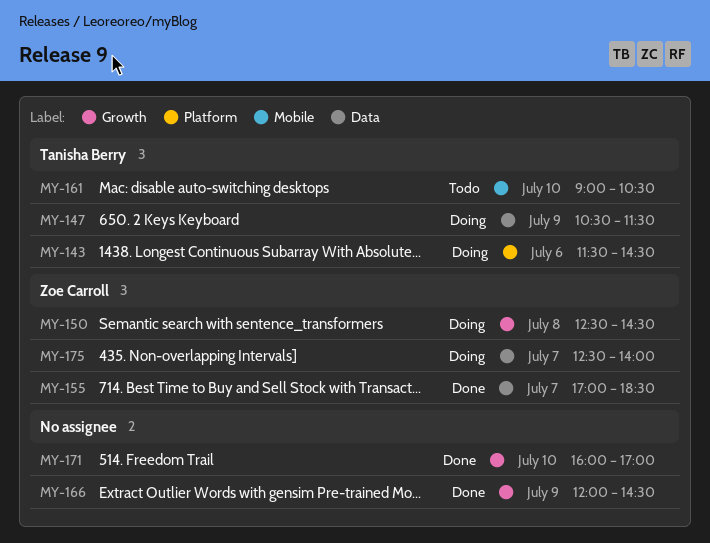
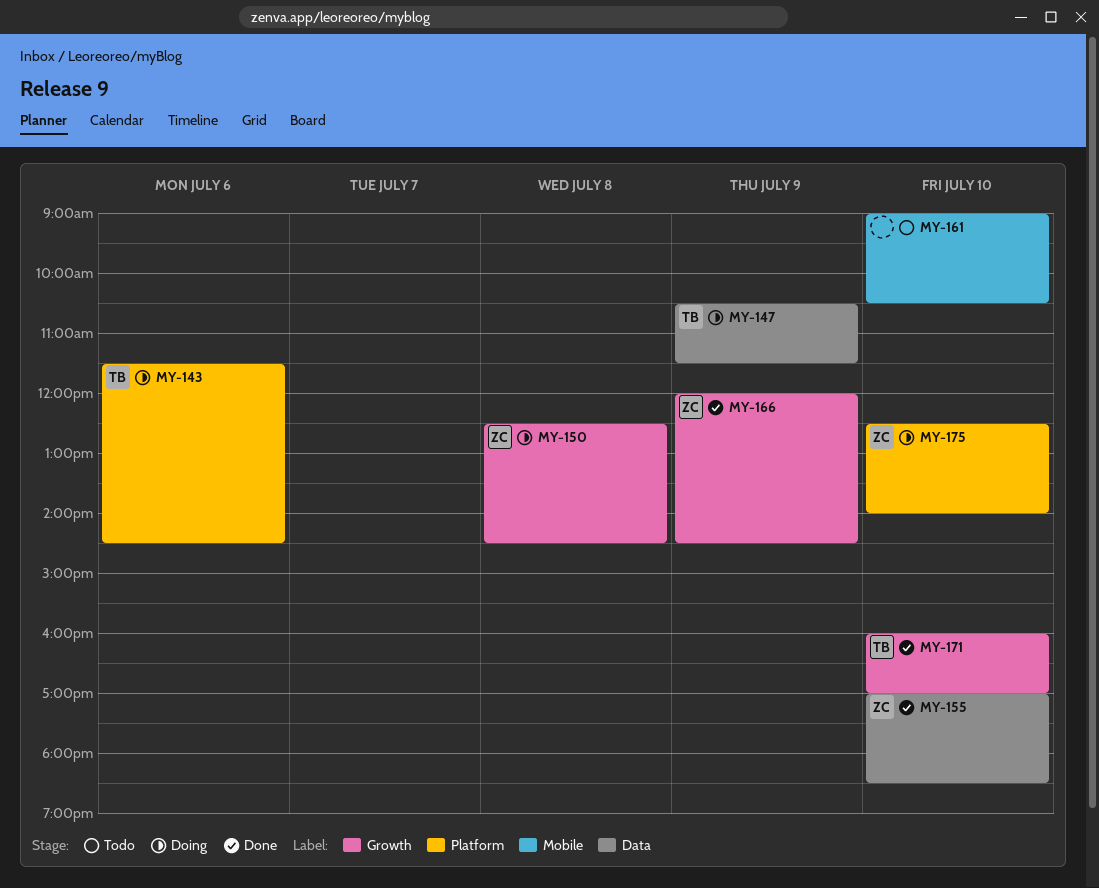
MY-155, day: Jul 7 -> Jul 10
MY-161, owner: Tanisha Berry -> none
MY-166, owner: none -> Zoe Carroll
MY-171, owner: none -> Tanisha Berry
MY-175, label: Data -> Platform
MY-175, day: Jul 7 -> Jul 10

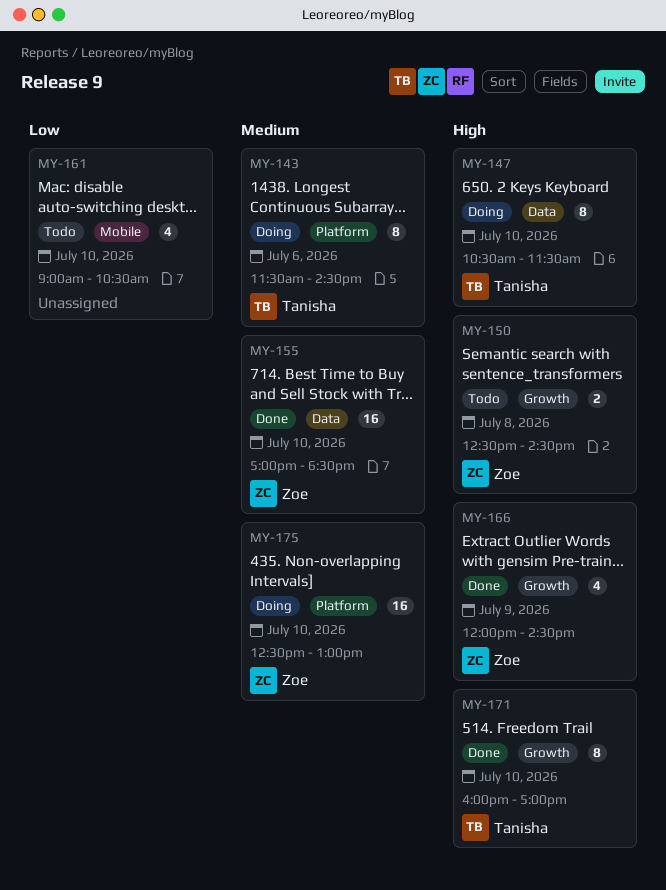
MY-147, day: Jul 9 -> Jul 10
MY-150, status: Doing -> Todo
MY-175, ends: 14:00 -> 13:00

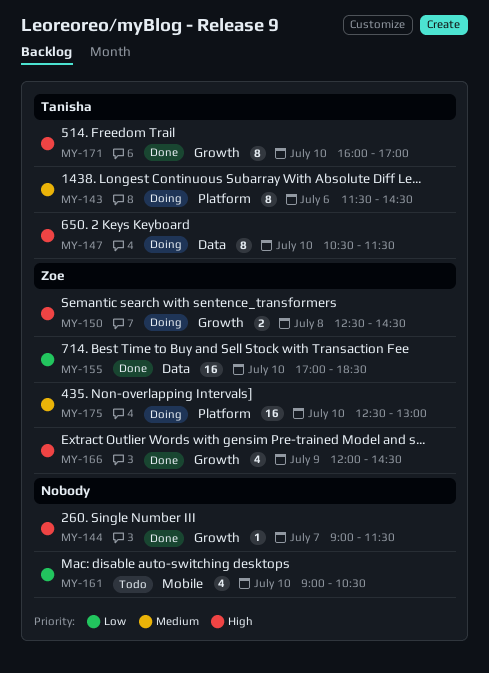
MY-144: none -> present
MY-150, status: Todo -> Doing
MY-155, priority: Medium -> Low

